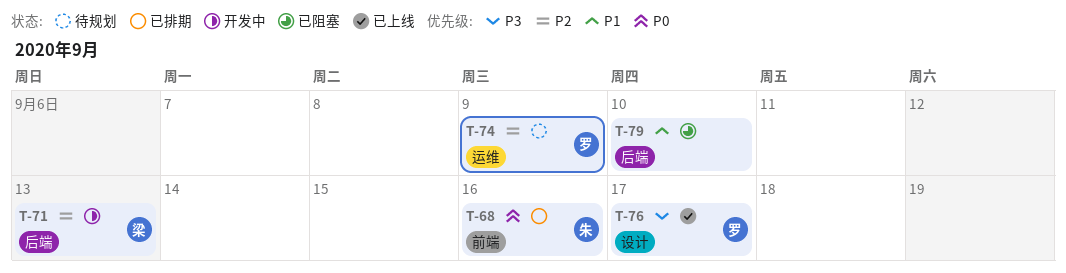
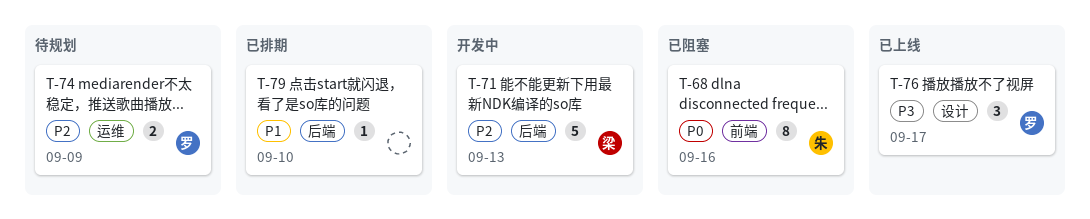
T-68, status: 已排期 -> 已阻塞
T-79, status: 已阻塞 -> 已排期

